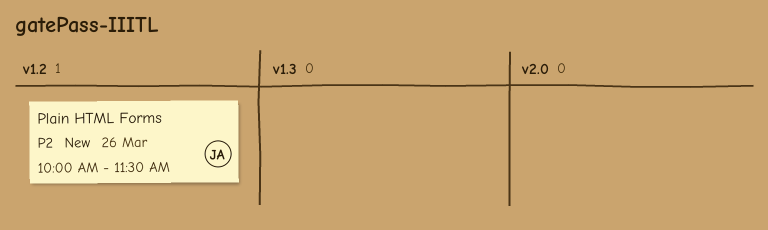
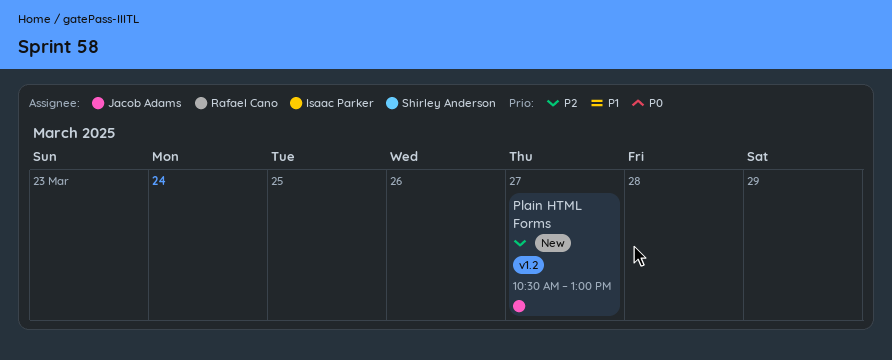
Plain HTML Forms, day: Mar 26 -> Mar 27
Plain HTML Forms, begins: 10:00 -> 10:30
Plain HTML Forms, ends: 11:30 -> 13:00

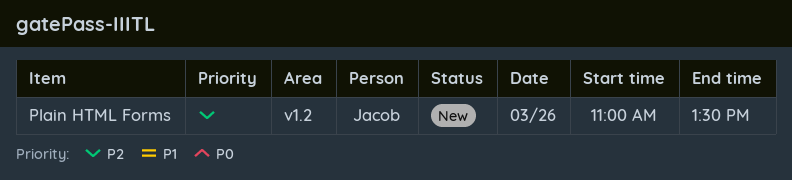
Plain HTML Forms, day: Mar 27 -> Mar 26
Plain HTML Forms, begins: 10:30 -> 11:00
Plain HTML Forms, ends: 13:00 -> 13:30

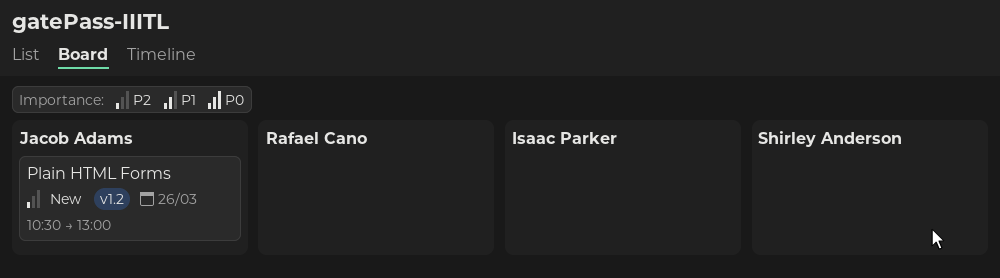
Plain HTML Forms, begins: 11:00 -> 10:30
Plain HTML Forms, ends: 13:30 -> 13:00

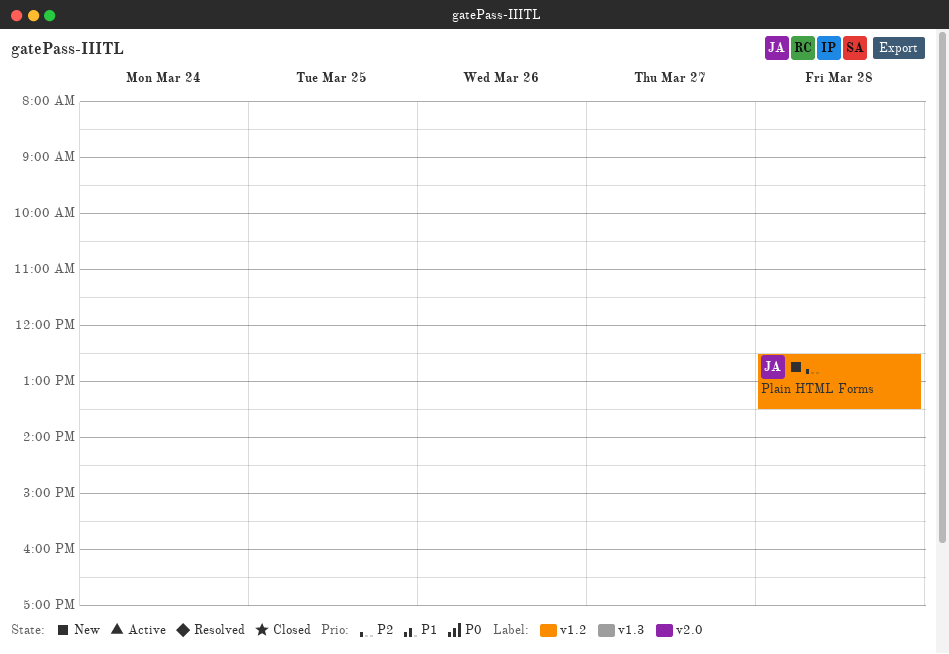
Plain HTML Forms, day: Mar 26 -> Mar 28
Plain HTML Forms, begins: 10:30 -> 12:30
Plain HTML Forms, ends: 13:00 -> 13:30

